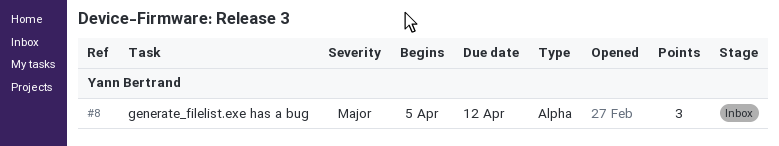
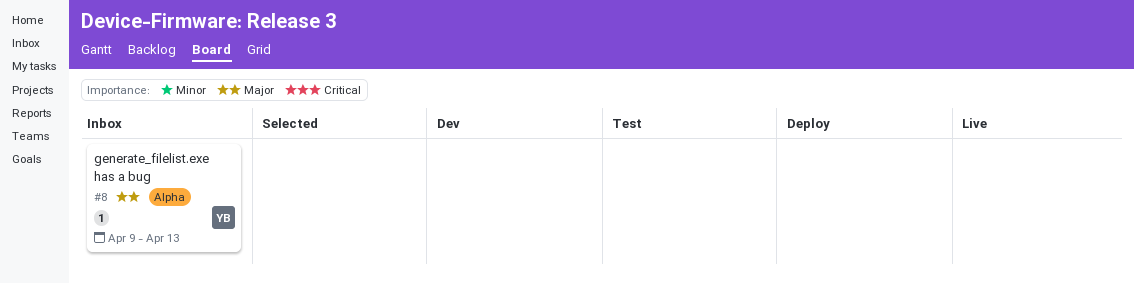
#8, estimate: 3 -> 1
#8, start: Apr 5 -> Apr 9
#8, due: Apr 12 -> Apr 13

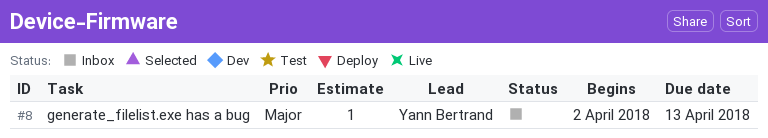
#8, start: Apr 9 -> Apr 2

